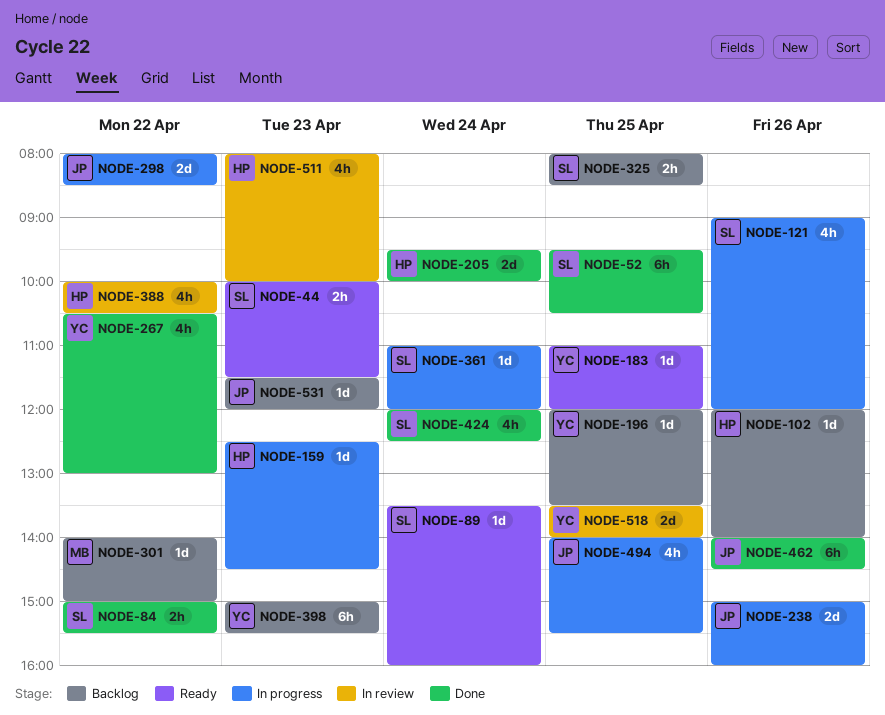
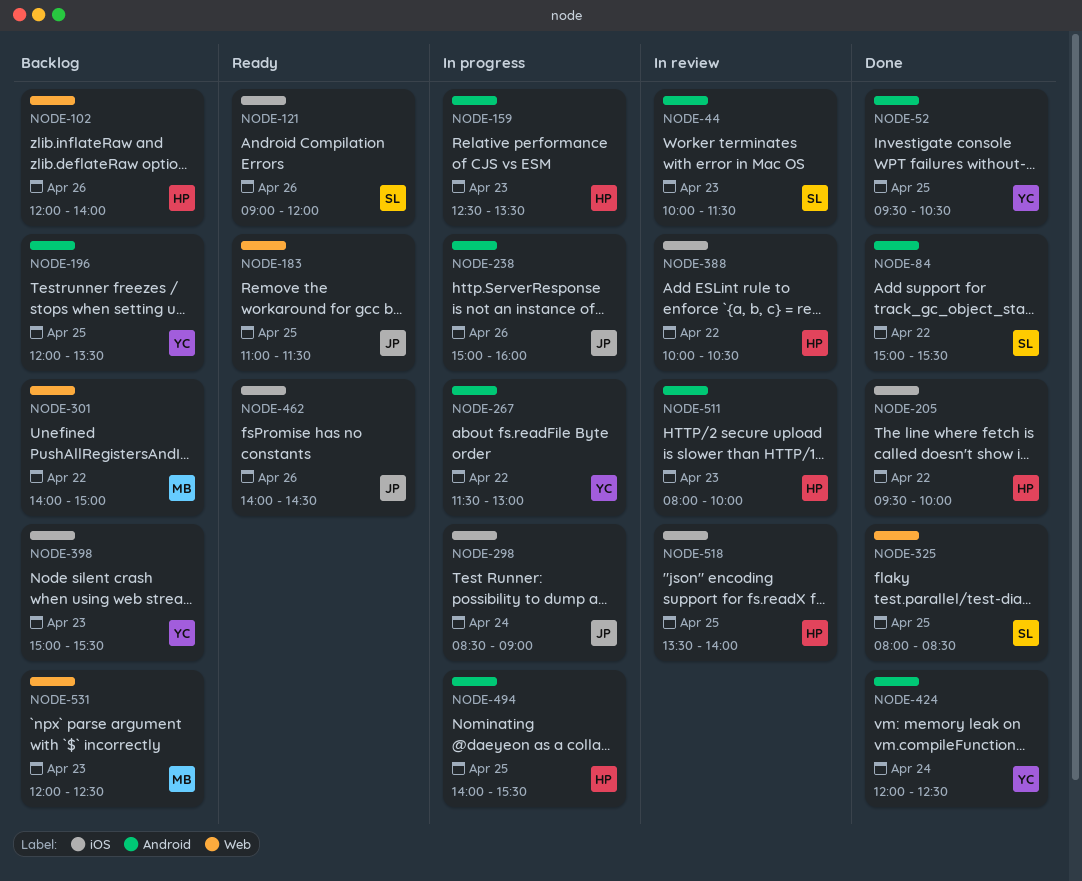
NODE-44, status: Ready -> In review
NODE-52, owner: SL -> YC
NODE-89: present -> none
NODE-121, status: In progress -> Ready
NODE-159, ends: 14:30 -> 13:30
NODE-183, owner: YC -> JP
NODE-183, ends: 12:00 -> 11:30
NODE-205, day: Apr 24 -> Apr 22
NODE-267, status: Done -> In progress
NODE-267, begins: 10:30 -> 11:30
NODE-298, day: Apr 22 -> Apr 24
NODE-298, begins: 08:00 -> 08:30
NODE-298, ends: 08:30 -> 09:00
NODE-325, status: Backlog -> Done
NODE-361: present -> none
NODE-424, owner: SL -> YC
NODE-462, status: Done -> Ready
NODE-494, owner: JP -> HP
NODE-518, owner: YC -> HP
NODE-531, owner: JP -> MB
NODE-531, begins: 11:30 -> 12:00
NODE-531, ends: 12:00 -> 12:30

